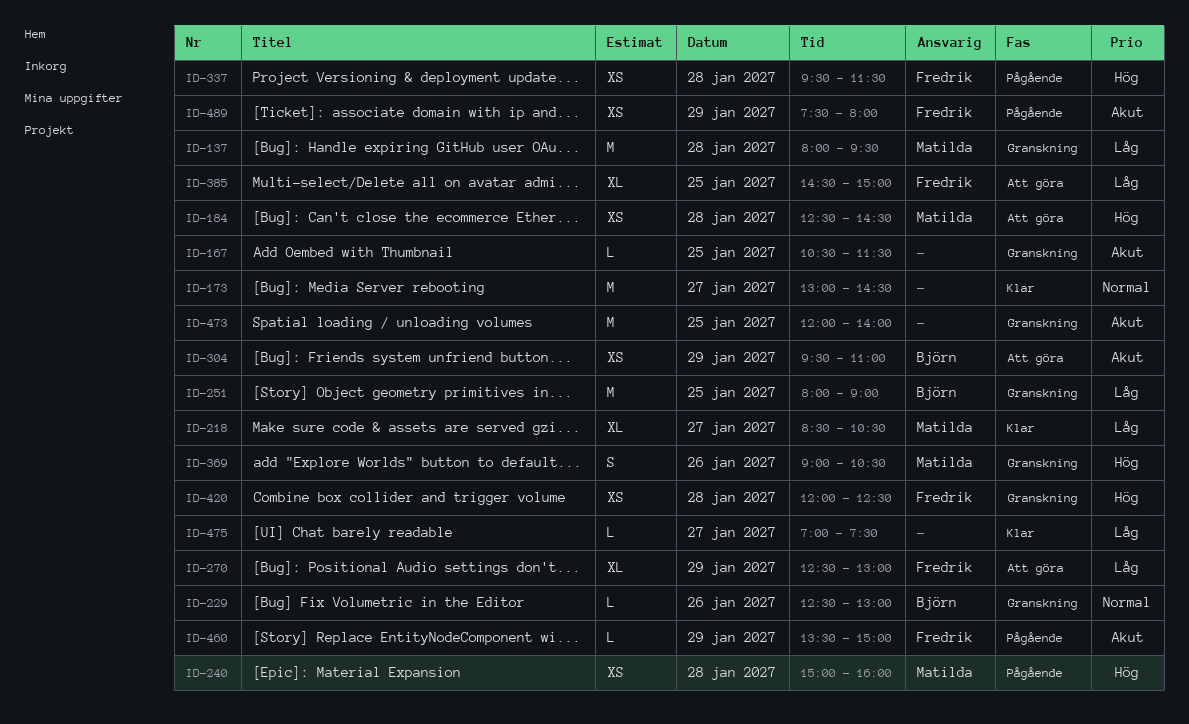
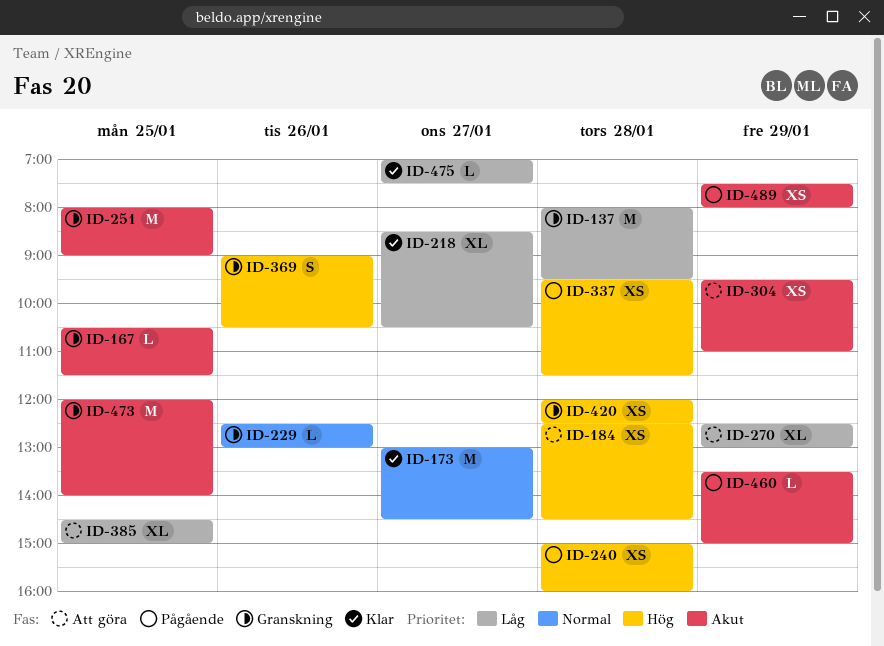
ID-251, priority: Låg -> Akut

